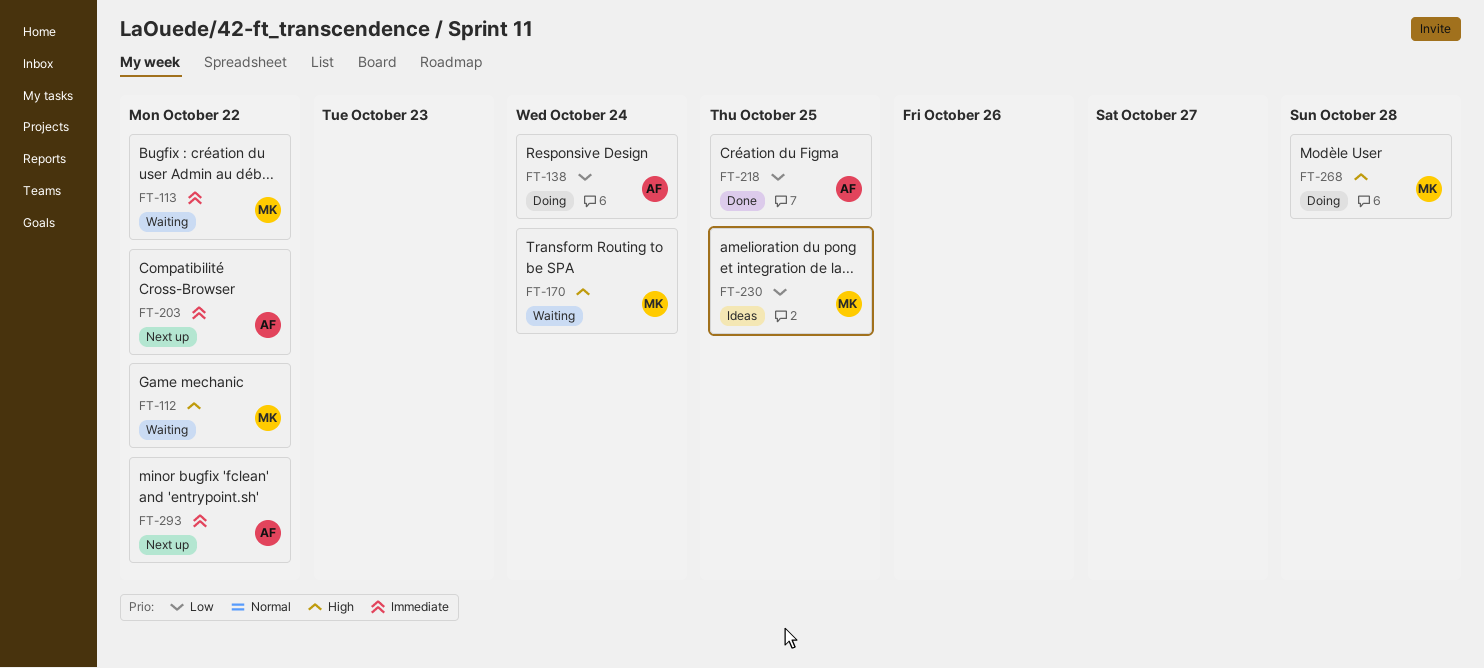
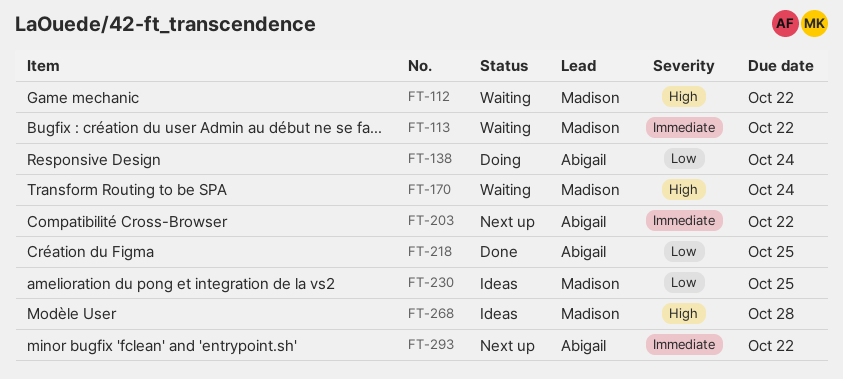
FT-268, status: Doing -> Ideas

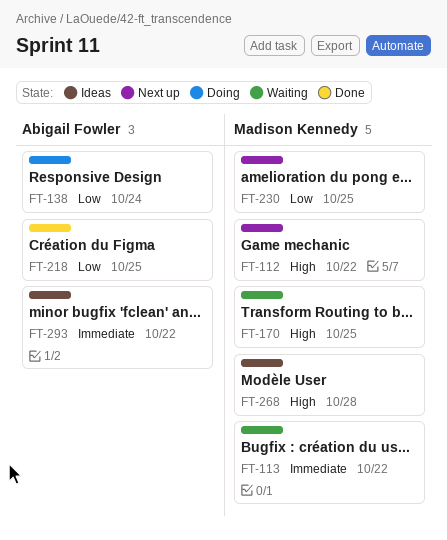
FT-112, status: Waiting -> Next up
FT-170, due: Oct 24 -> Oct 25
FT-203: present -> none
FT-230, status: Ideas -> Next up
FT-293, status: Next up -> Ideas

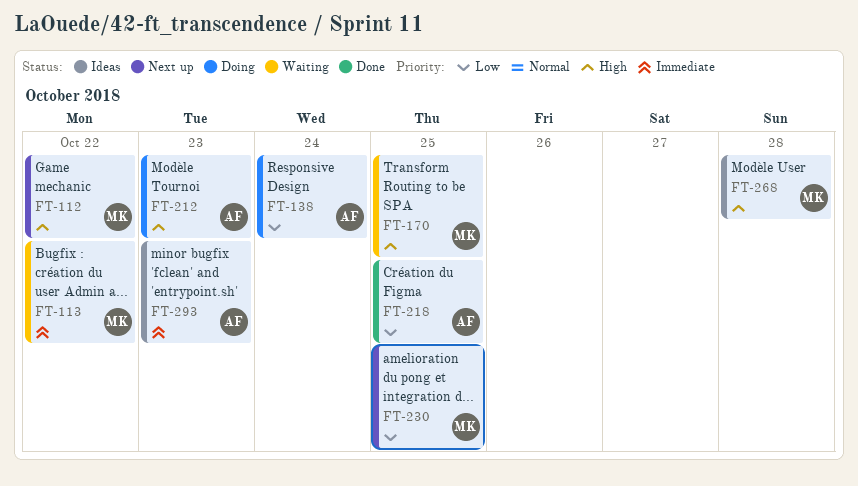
FT-212: none -> present
FT-293, due: Oct 22 -> Oct 23

